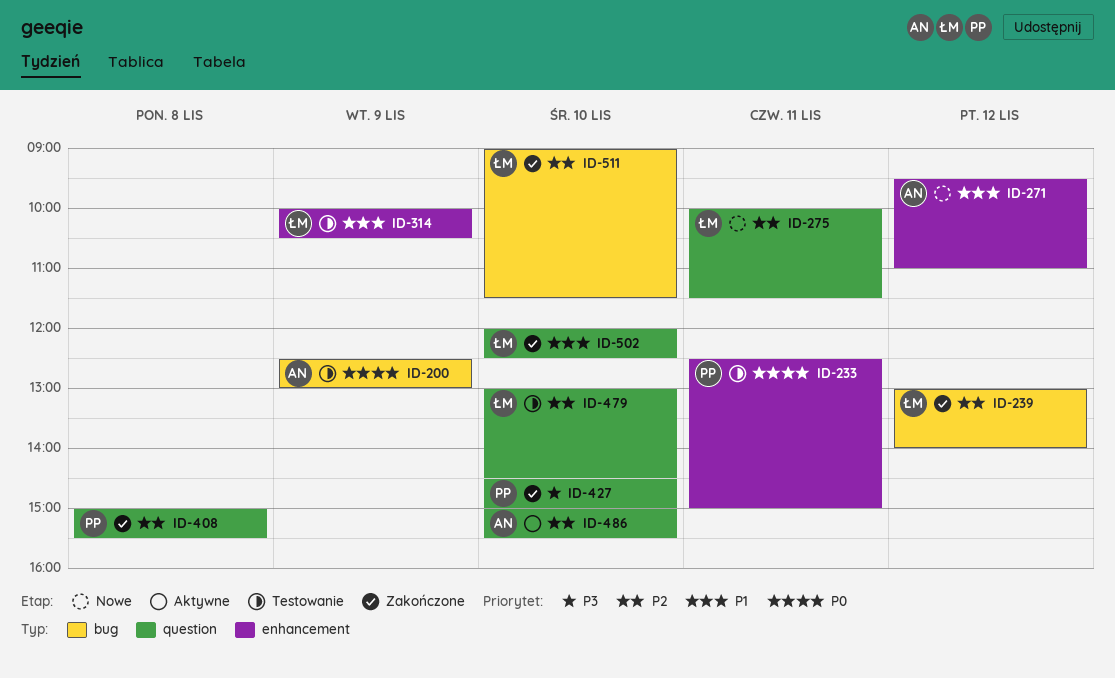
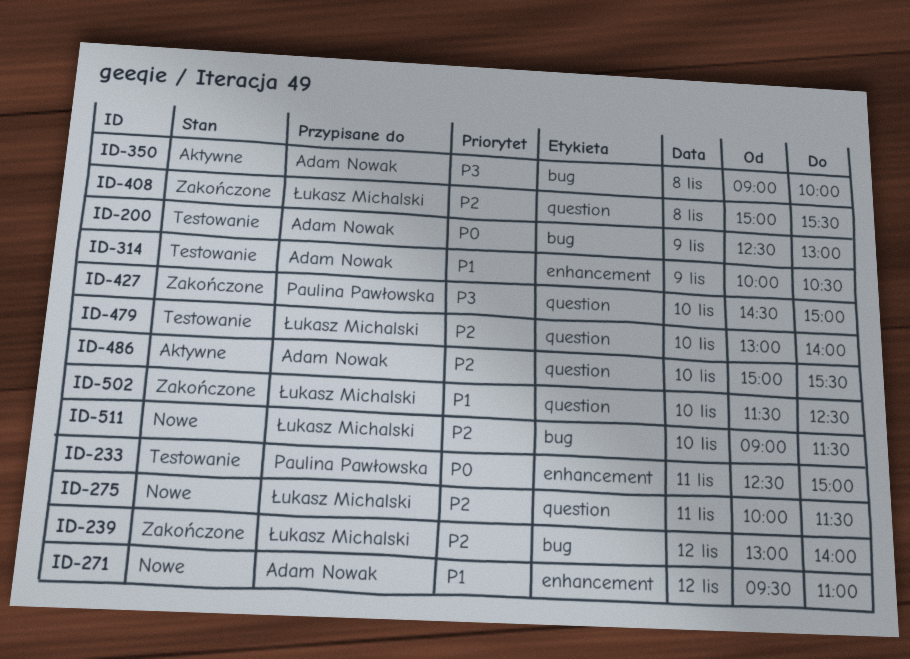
ID-314, owner: Łukasz Michalski -> Adam Nowak
ID-350: none -> present
ID-408, owner: Paulina Pawłowska -> Łukasz Michalski
ID-479, ends: 14:30 -> 14:00
ID-502, begins: 12:00 -> 11:30
ID-511, status: Zakończone -> Nowe

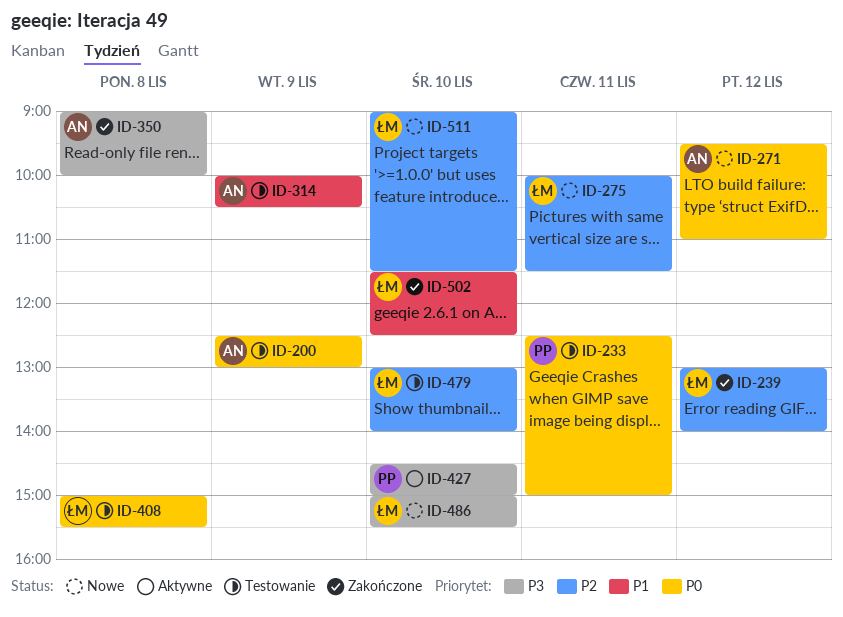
ID-271, priority: P1 -> P0
ID-350, status: Aktywne -> Zakończone
ID-408, status: Zakończone -> Testowanie
ID-408, priority: P2 -> P0
ID-427, status: Zakończone -> Aktywne
ID-486, status: Aktywne -> Nowe
ID-486, owner: Adam Nowak -> Łukasz Michalski
ID-486, priority: P2 -> P3

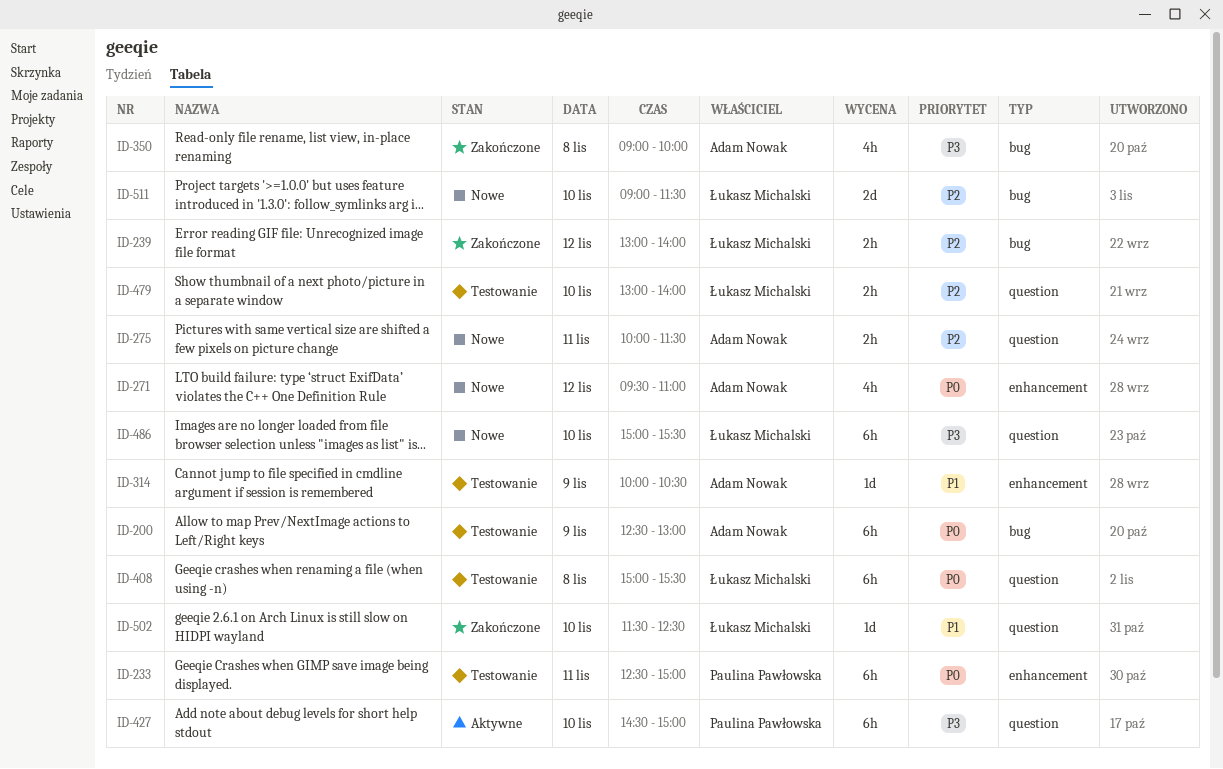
ID-275, owner: Łukasz Michalski -> Adam Nowak

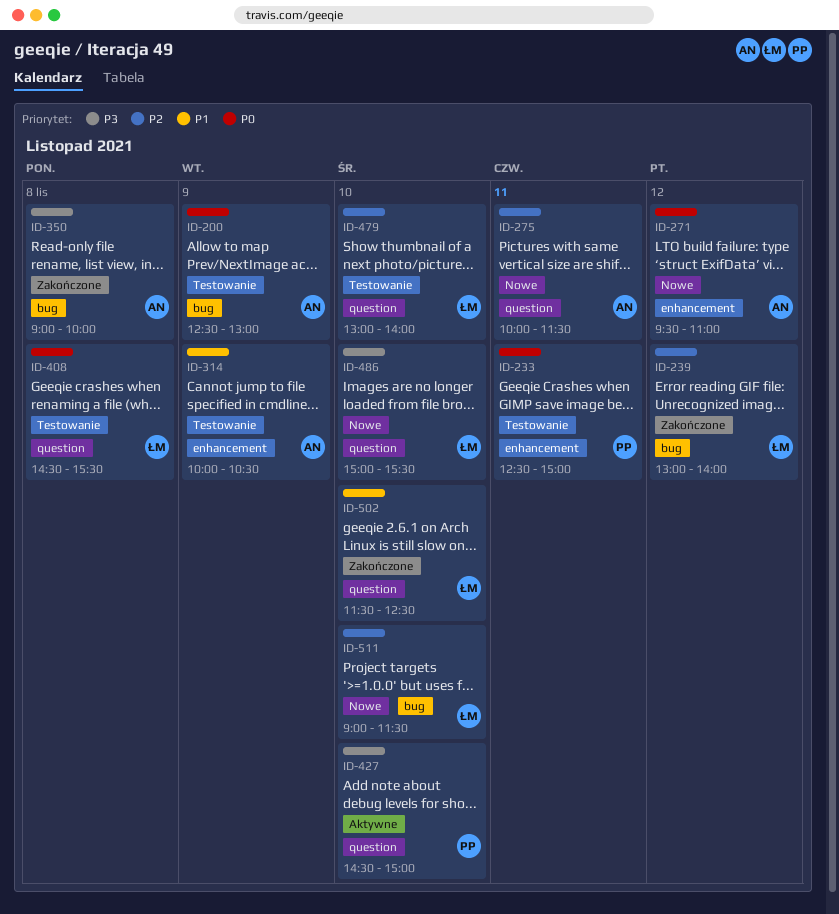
ID-408, begins: 15:00 -> 14:30

